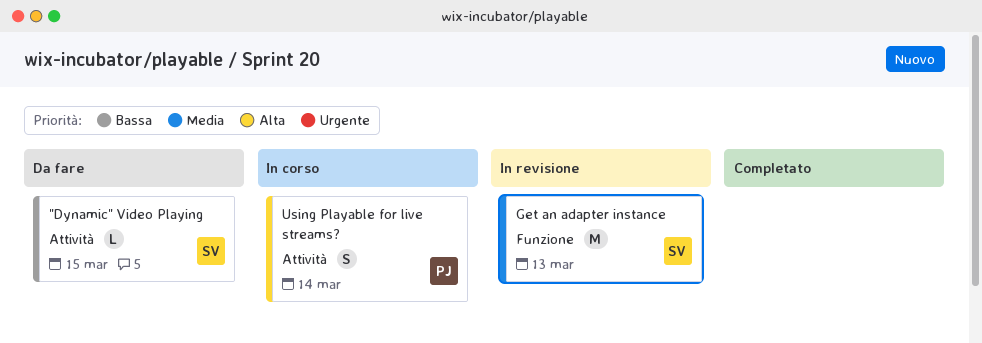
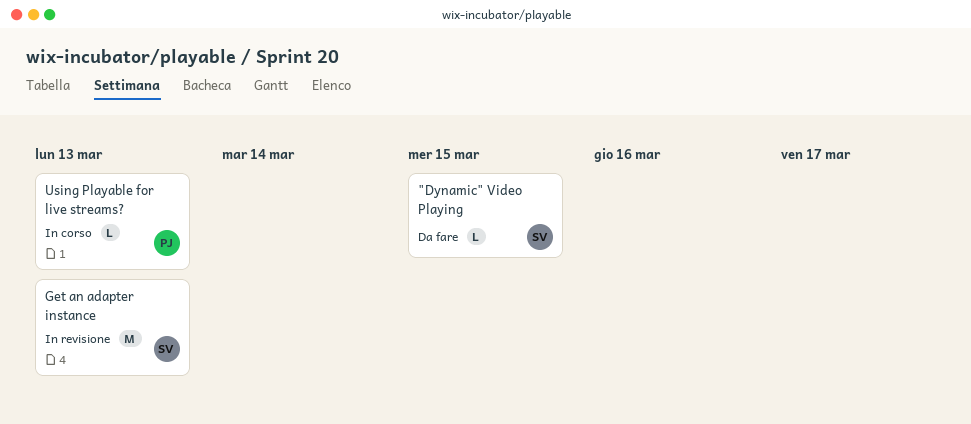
Using Playable for live streams?, estimate: S -> L
Using Playable for live streams?, due: Mar 14 -> Mar 13

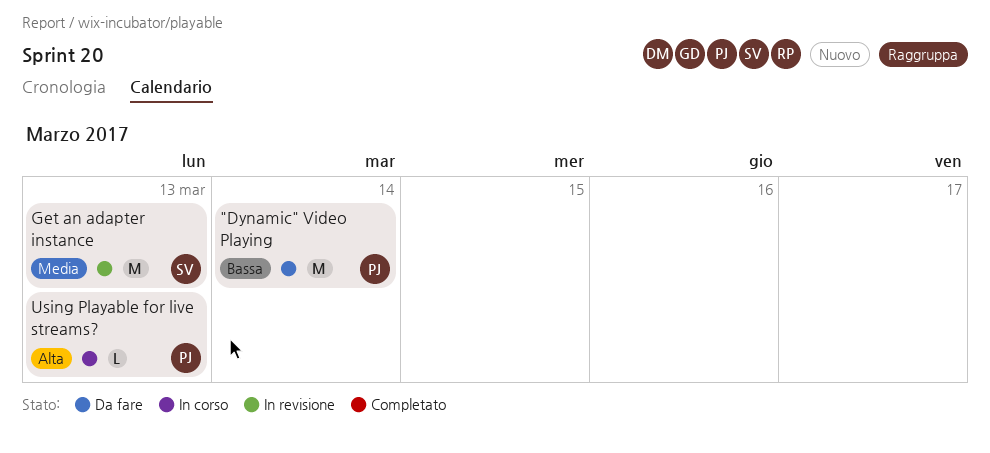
"Dynamic" Video Playing, owner: SV -> PJ
"Dynamic" Video Playing, estimate: L -> M
"Dynamic" Video Playing, due: Mar 15 -> Mar 14

